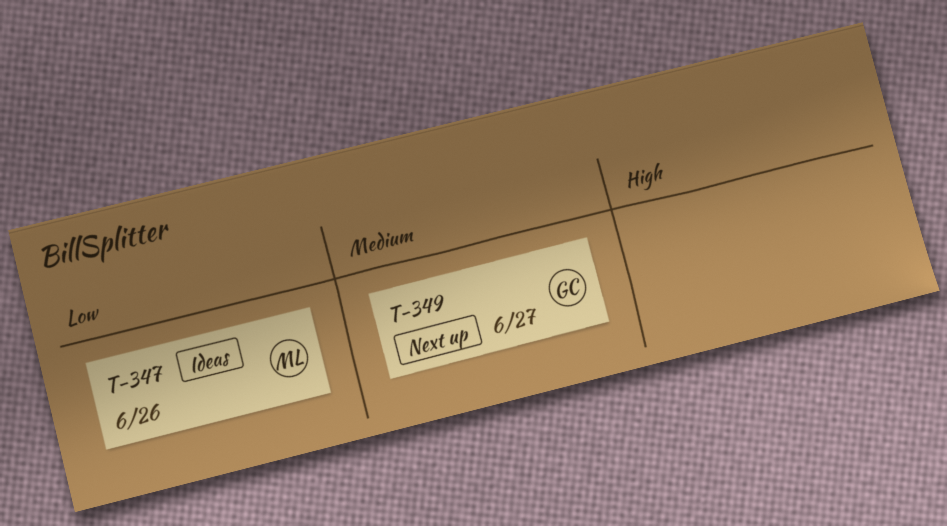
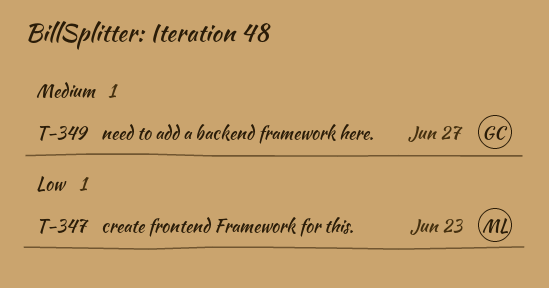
T-347, due: Jun 26 -> Jun 23

